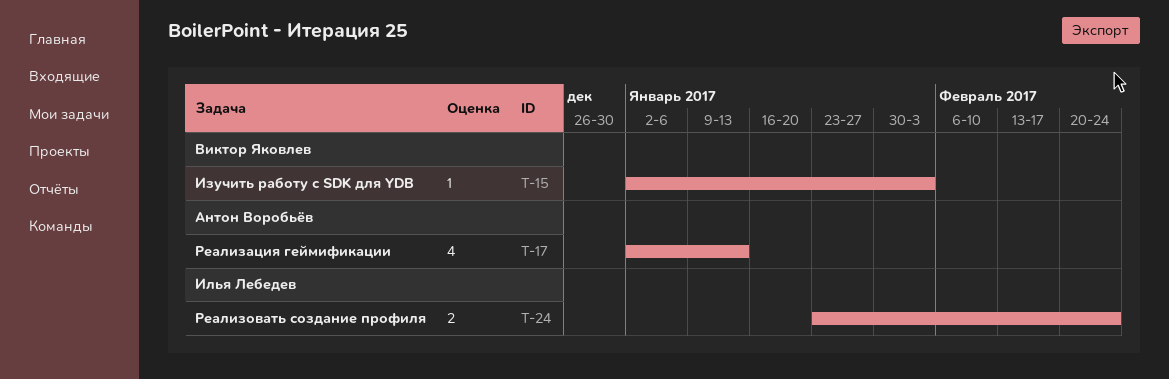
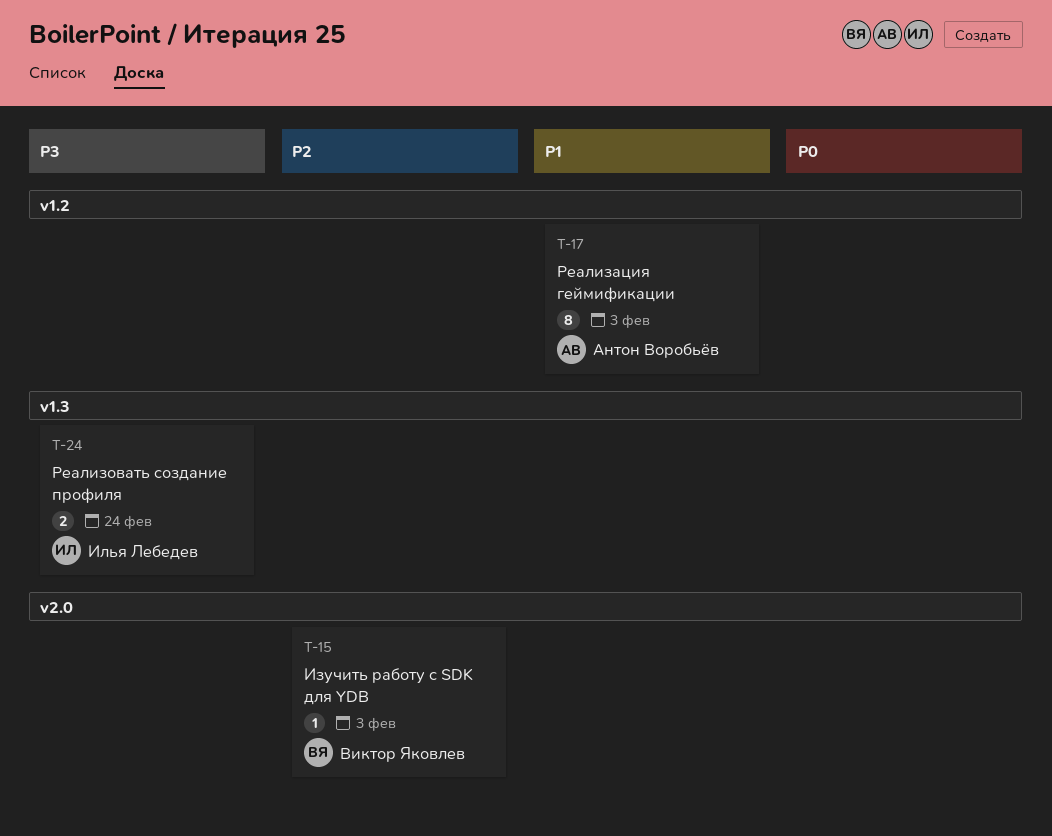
T-17, estimate: 4 -> 8
T-17, due: Jan 13 -> Feb 3

